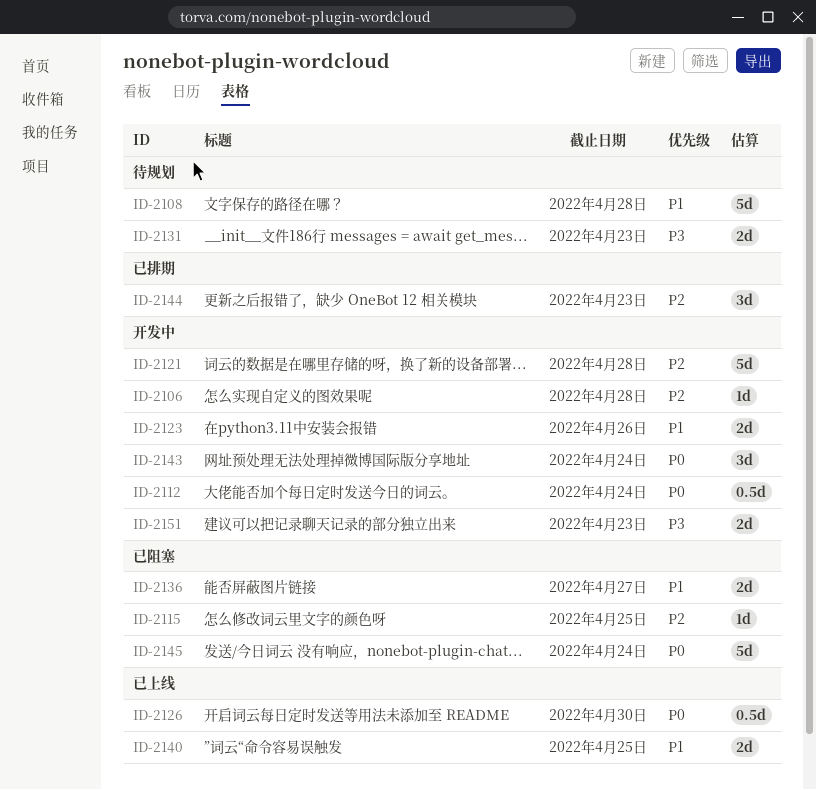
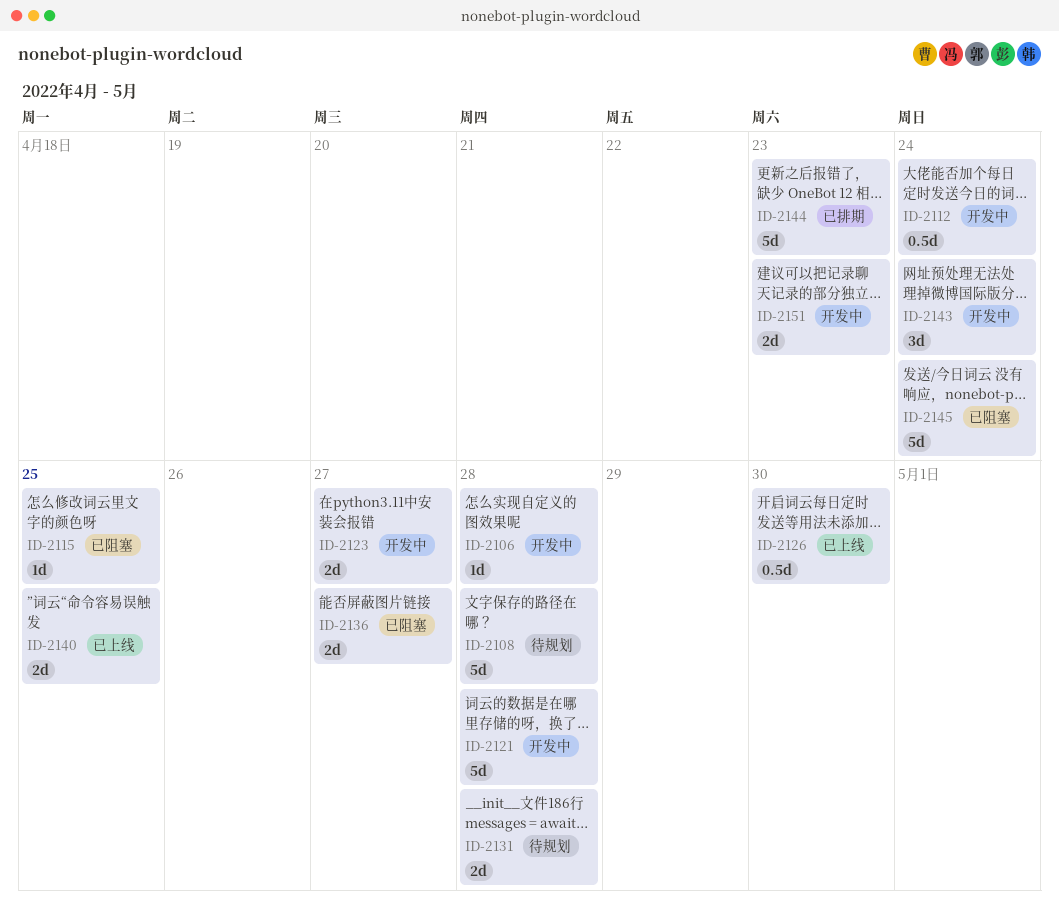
ID-2123, due: Apr 26 -> Apr 27
ID-2131, due: Apr 23 -> Apr 28
ID-2144, estimate: 3d -> 5d

